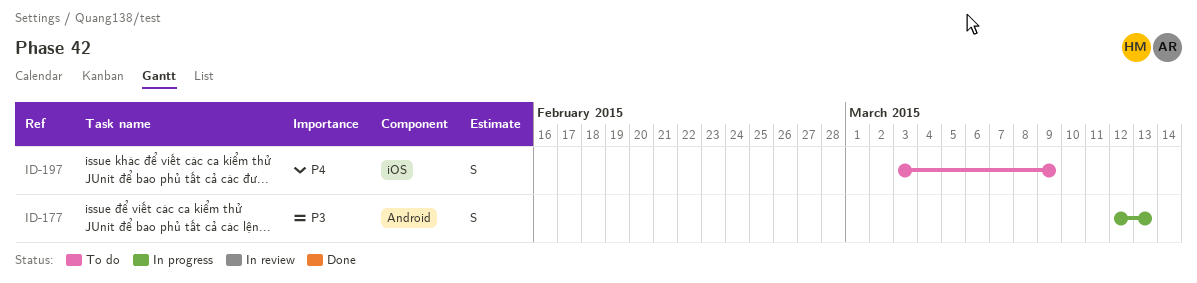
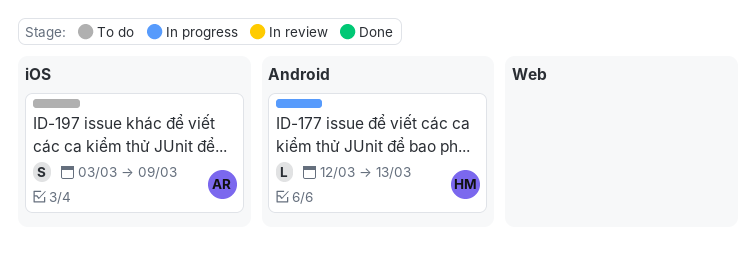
ID-177, estimate: S -> L

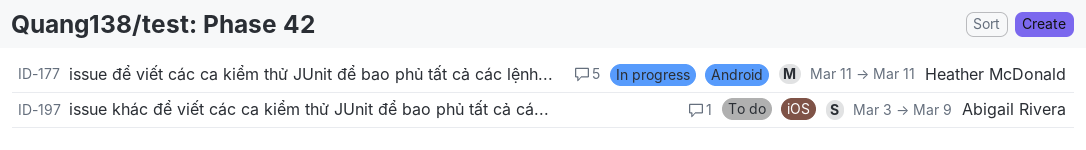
ID-177, estimate: L -> M
ID-177, start: Mar 12 -> Mar 11
ID-177, due: Mar 13 -> Mar 11

